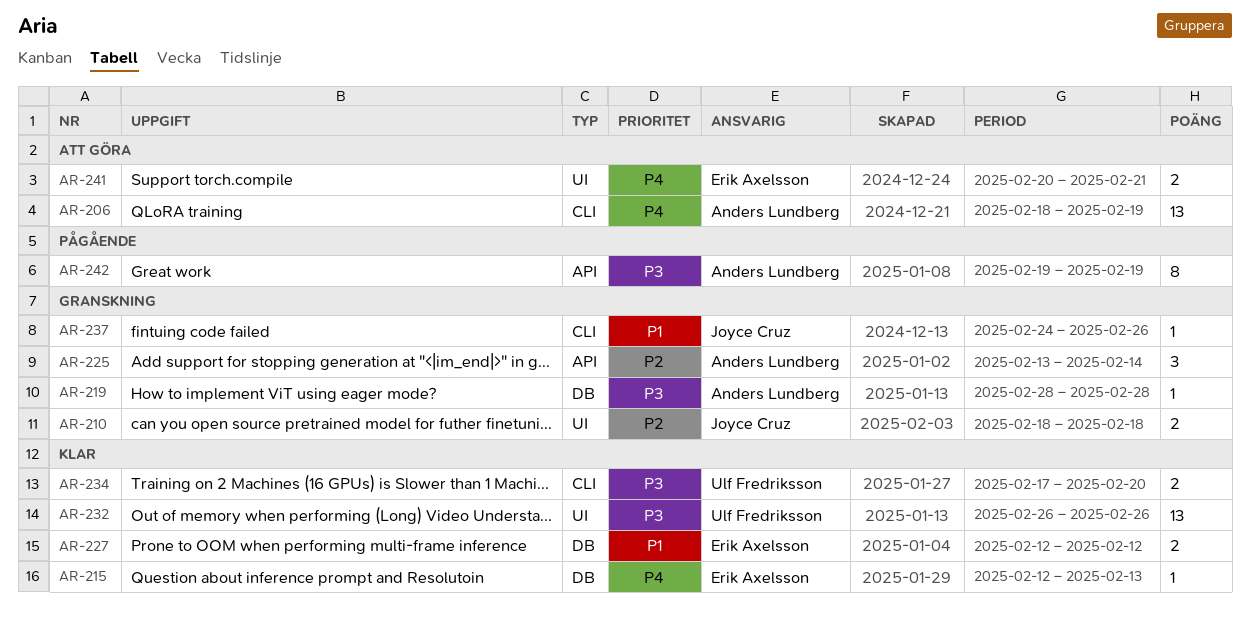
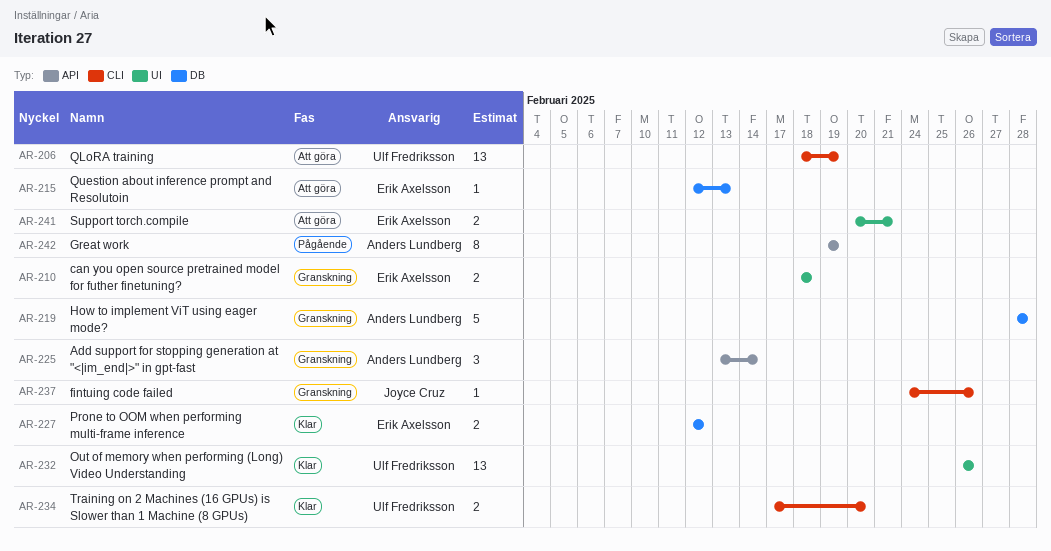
AR-206, owner: Anders Lundberg -> Ulf Fredriksson
AR-210, owner: Joyce Cruz -> Erik Axelsson
AR-215, status: Klar -> Att göra
AR-219, estimate: 1 -> 5

